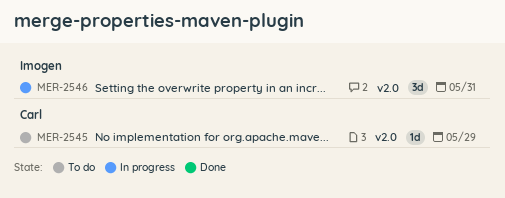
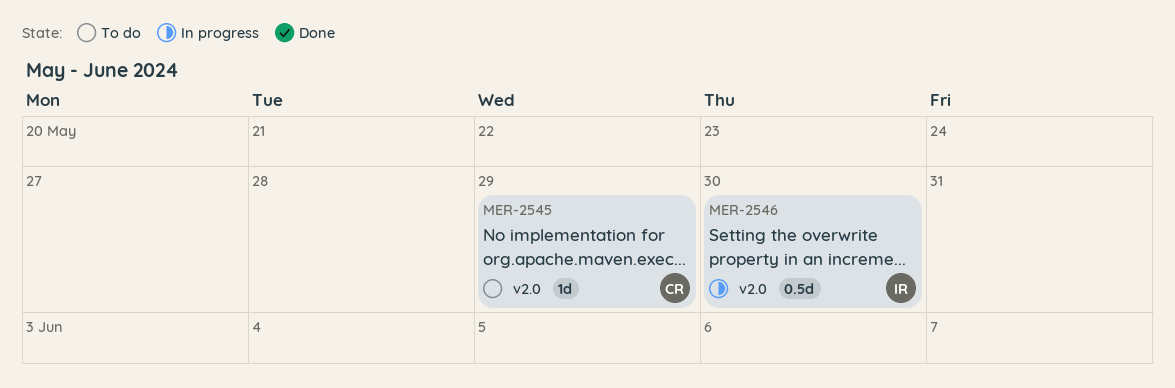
MER-2546, estimate: 3d -> 0.5d
MER-2546, due: May 31 -> May 30

